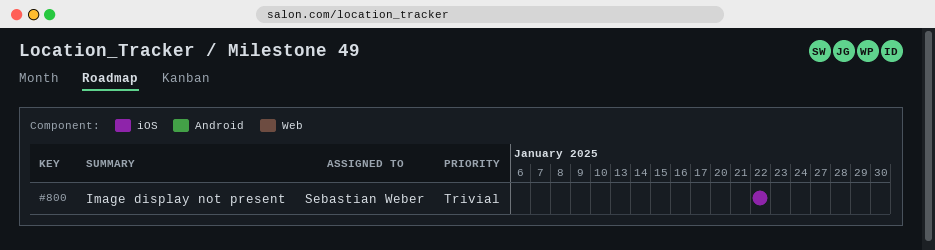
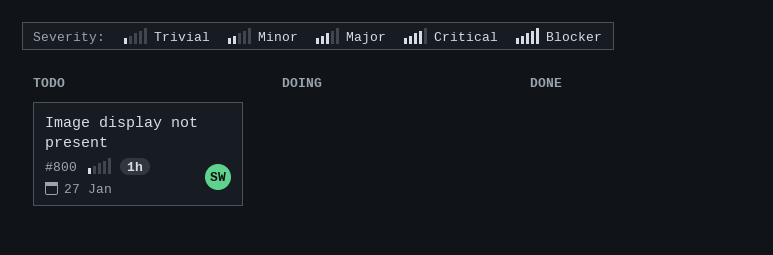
#800, due: Jan 22 -> Jan 27

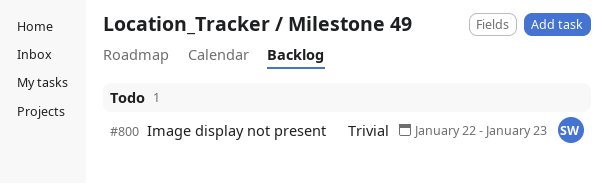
#800, due: Jan 27 -> Jan 23

